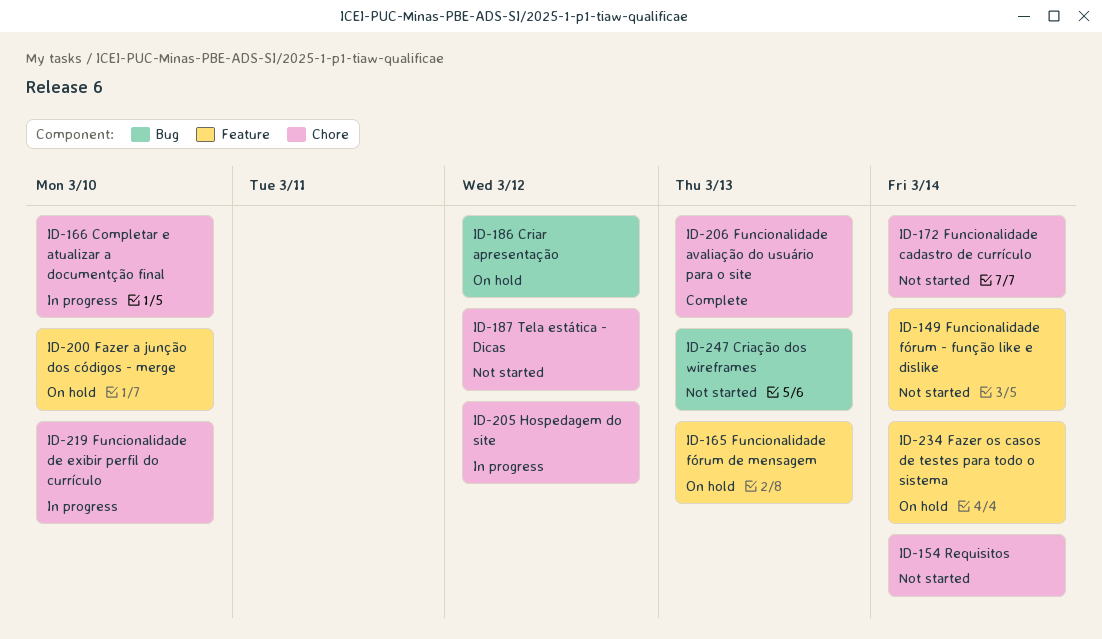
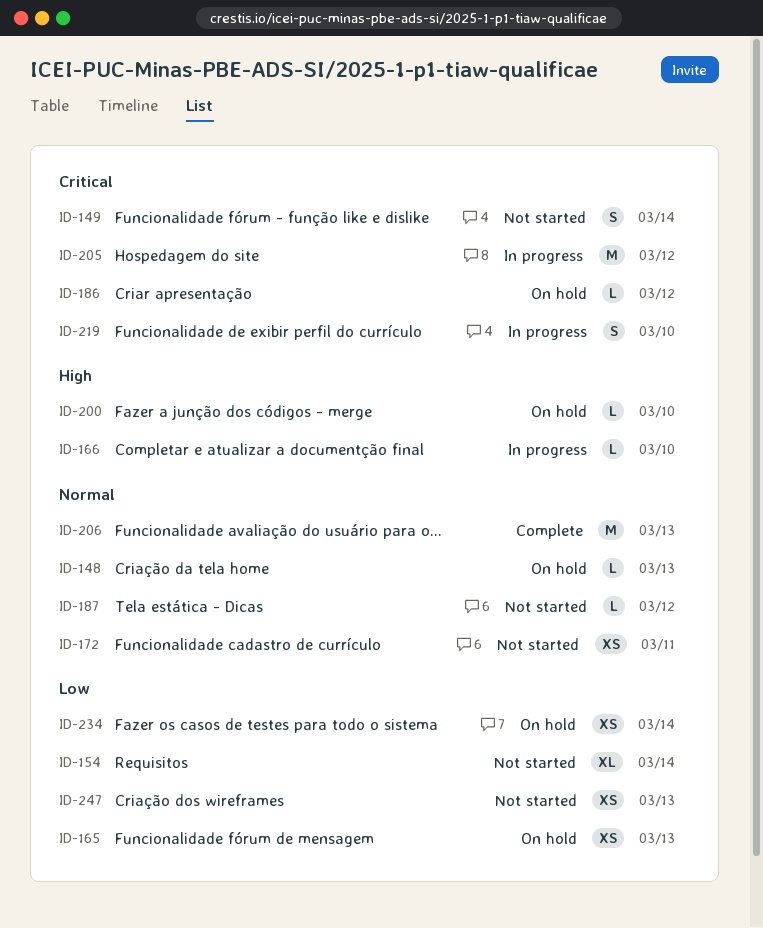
ID-148: none -> present
ID-172, due: Mar 14 -> Mar 11

